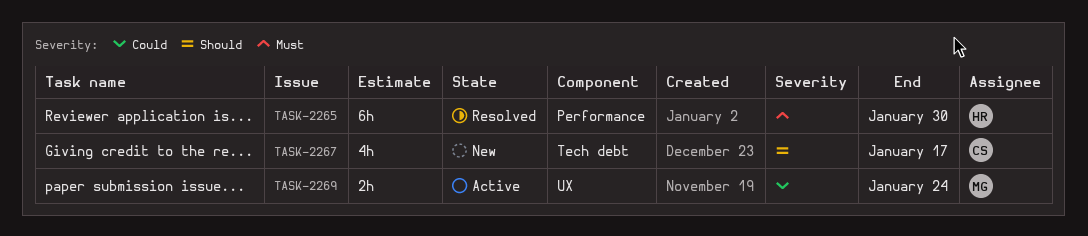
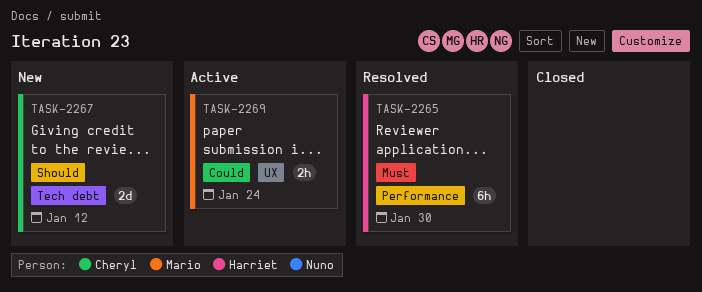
TASK-2267, estimate: 4h -> 2d
TASK-2267, due: Jan 17 -> Jan 12

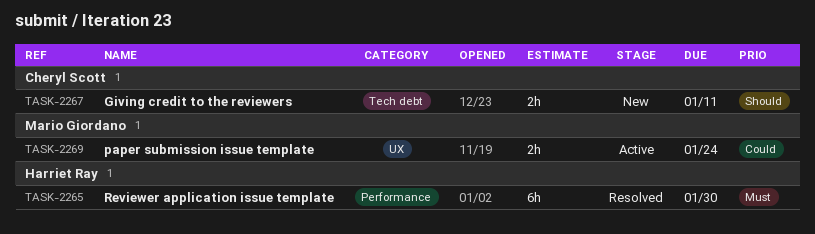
TASK-2267, estimate: 2d -> 2h
TASK-2267, due: Jan 12 -> Jan 11

